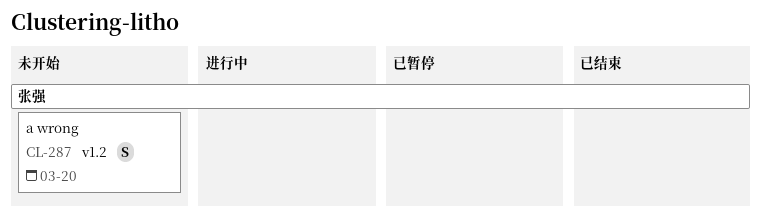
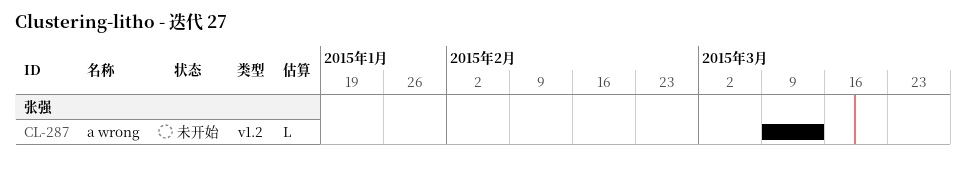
CL-287, estimate: S -> L
CL-287, due: Mar 20 -> Mar 13

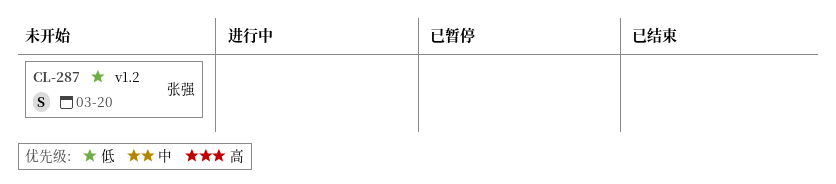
CL-287, estimate: L -> S
CL-287, due: Mar 13 -> Mar 20

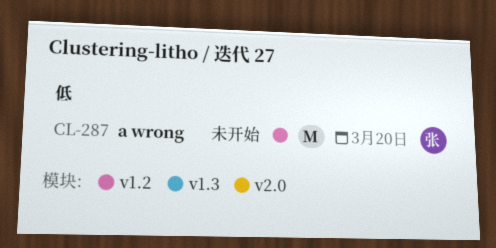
CL-287, estimate: S -> M

